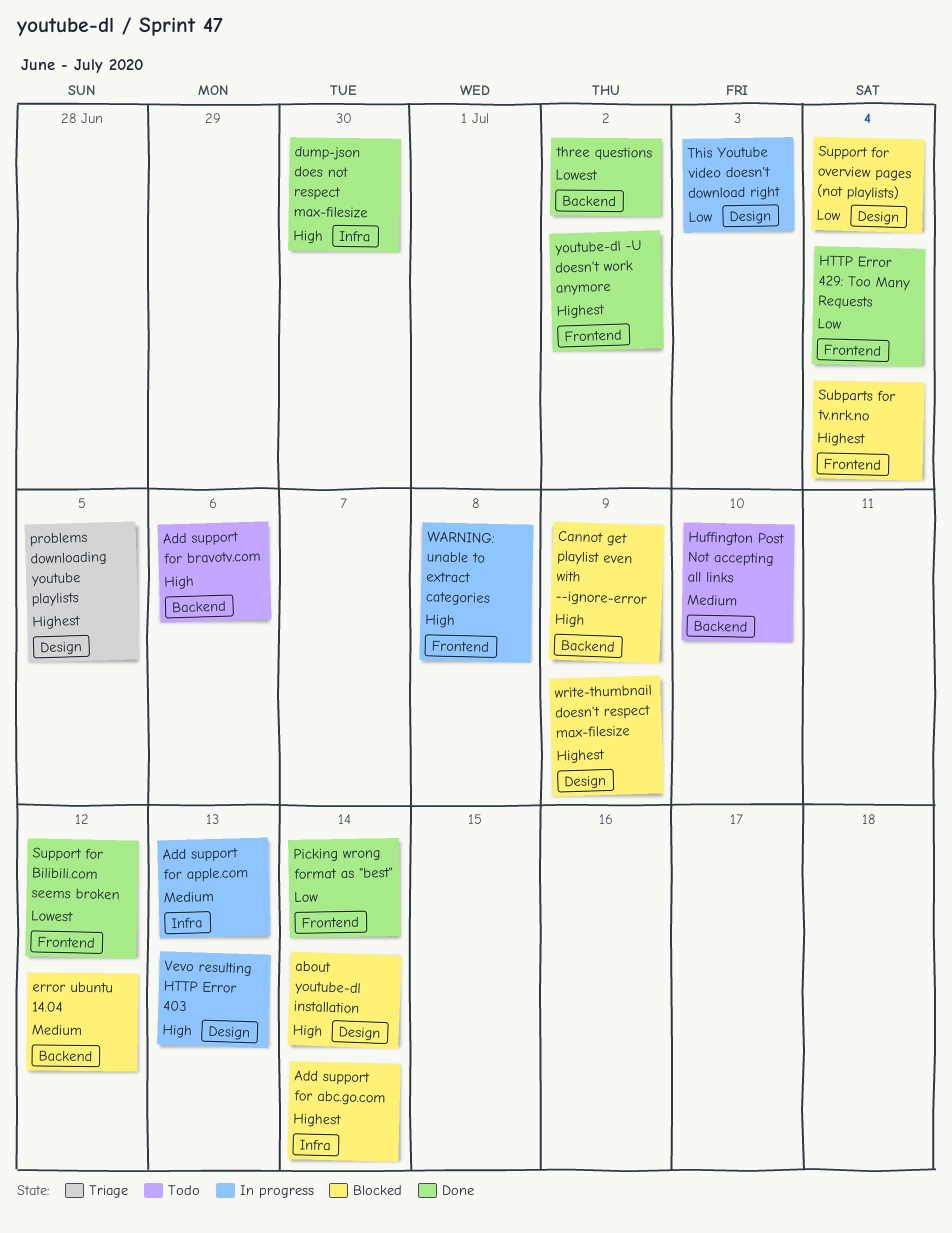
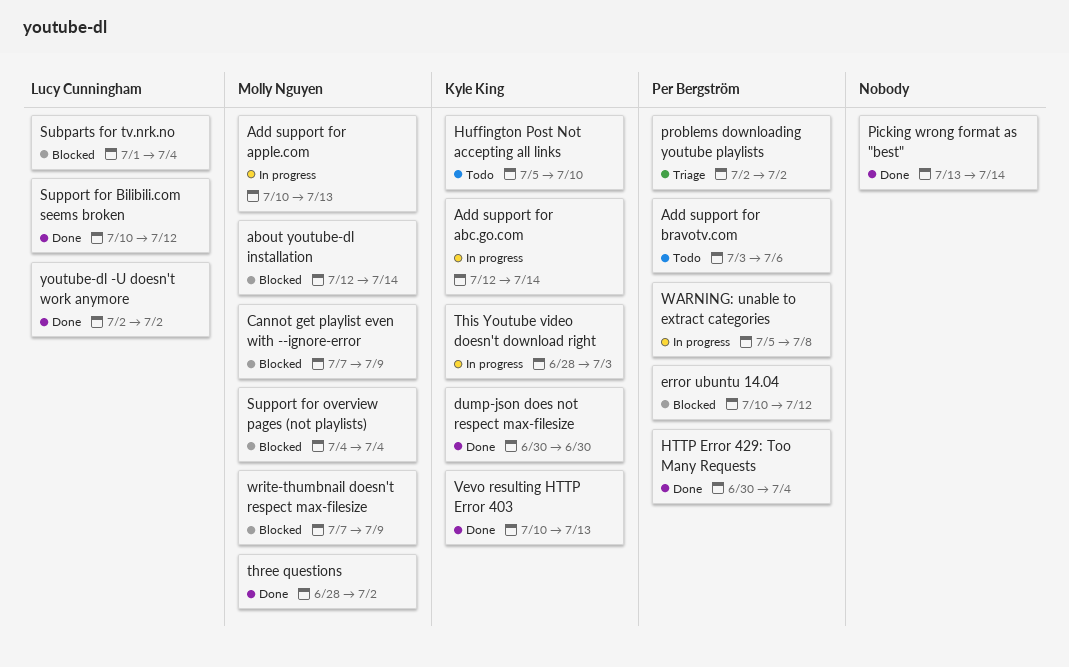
Add support for abc.go.com, status: Blocked -> In progress
problems downloading youtube playlists, due: Jul 5 -> Jul 2
Vevo resulting HTTP Error 403, status: In progress -> Done

